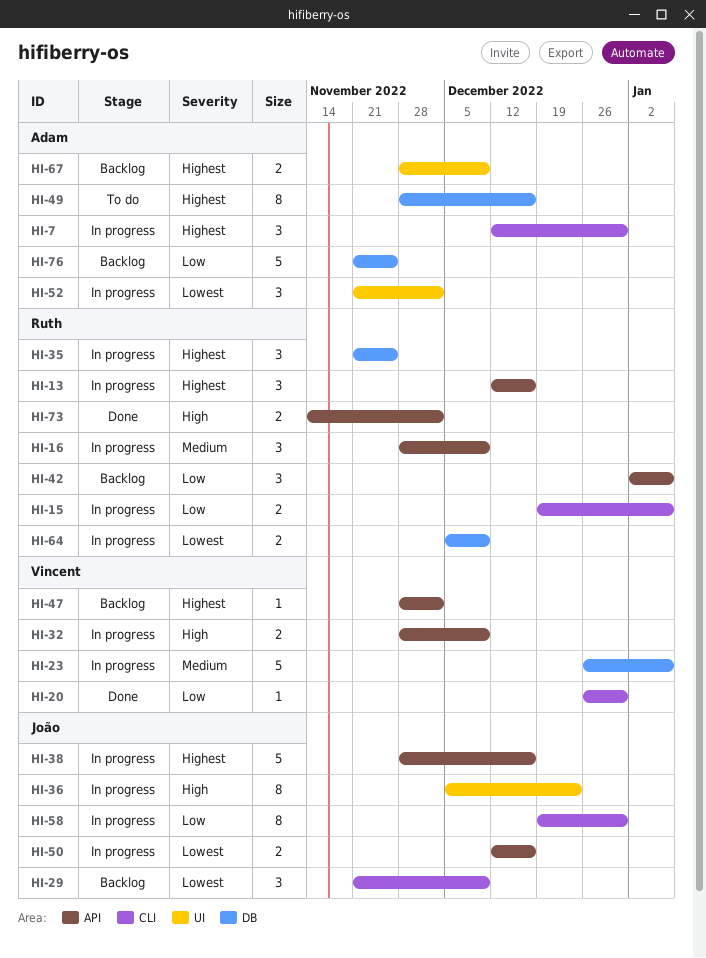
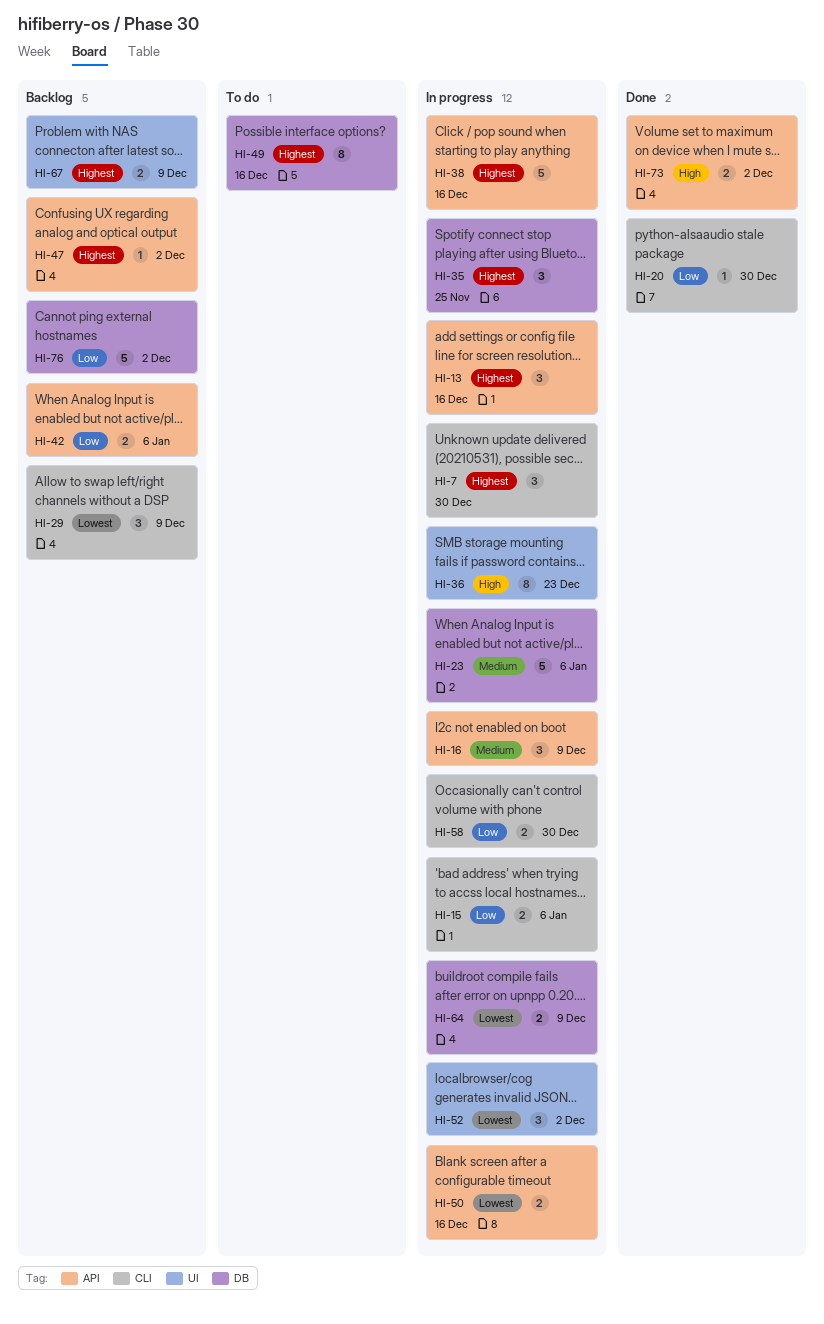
HI-32: present -> none
HI-42, estimate: 3 -> 2
HI-58, estimate: 8 -> 2
HI-76, due: Nov 25 -> Dec 2

